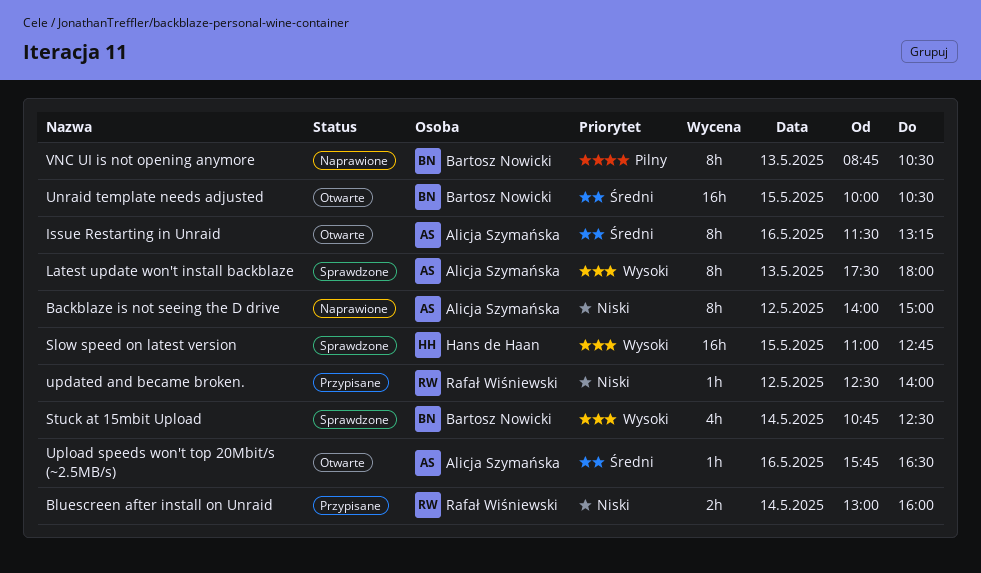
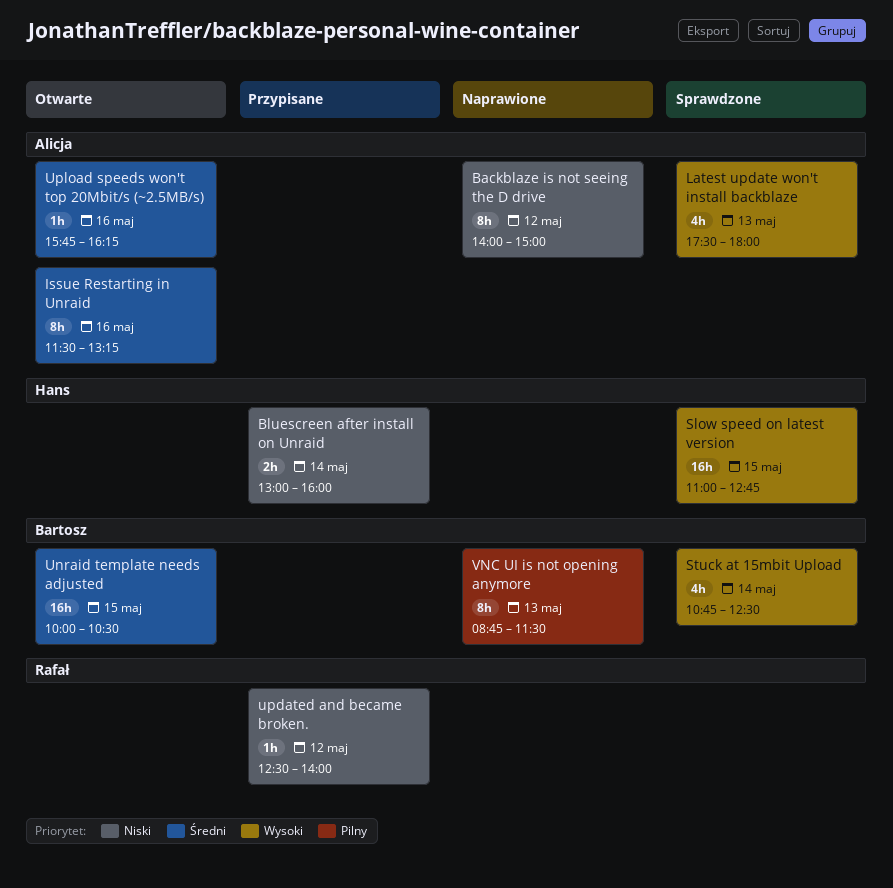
Bluescreen after install on Unraid, owner: Rafał Wiśniewski -> Hans de Haan
Latest update won't install backblaze, estimate: 8h -> 4h
Upload speeds won't top 20Mbit/s (~2.5MB/s), ends: 16:30 -> 16:15
VNC UI is not opening anymore, ends: 10:30 -> 11:30

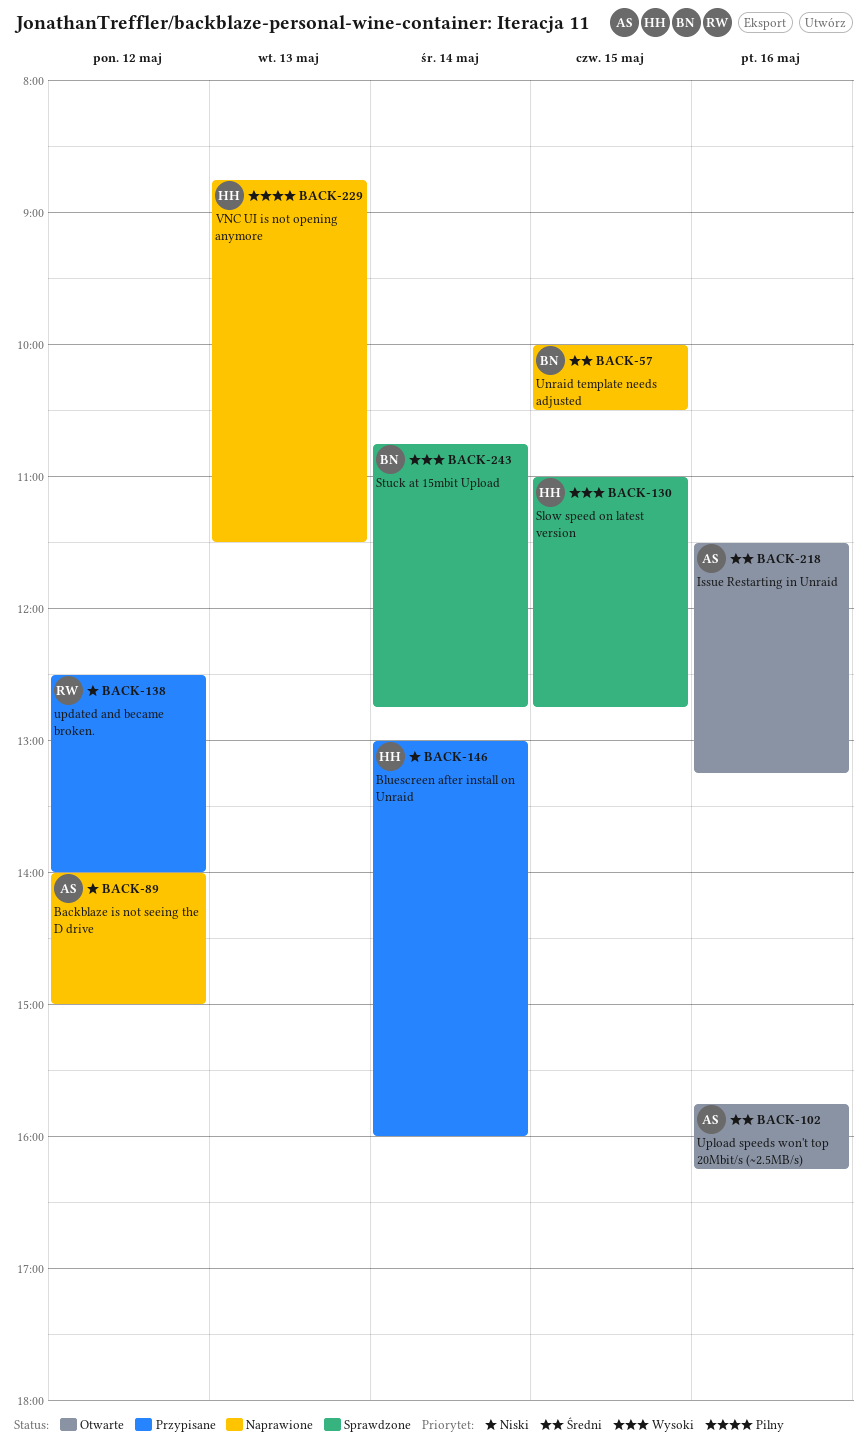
Latest update won't install backblaze: present -> none
Stuck at 15mbit Upload, ends: 12:30 -> 12:45
Unraid template needs adjusted, status: Otwarte -> Naprawione
VNC UI is not opening anymore, owner: Bartosz -> Hans

